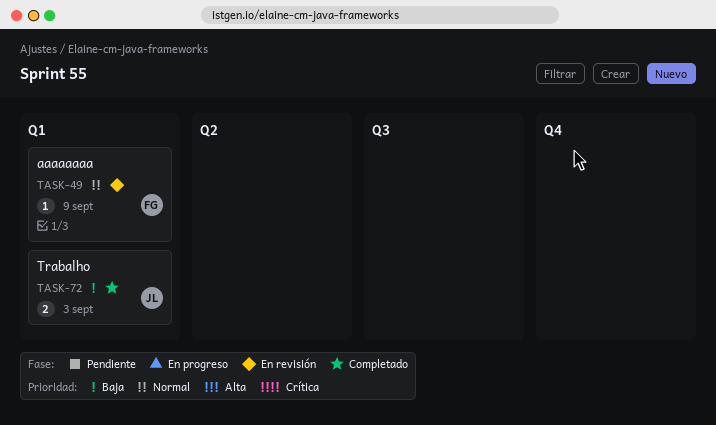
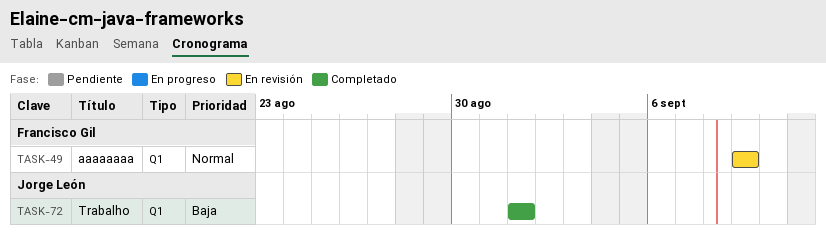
TASK-72, due: Sep 3 -> Sep 1

